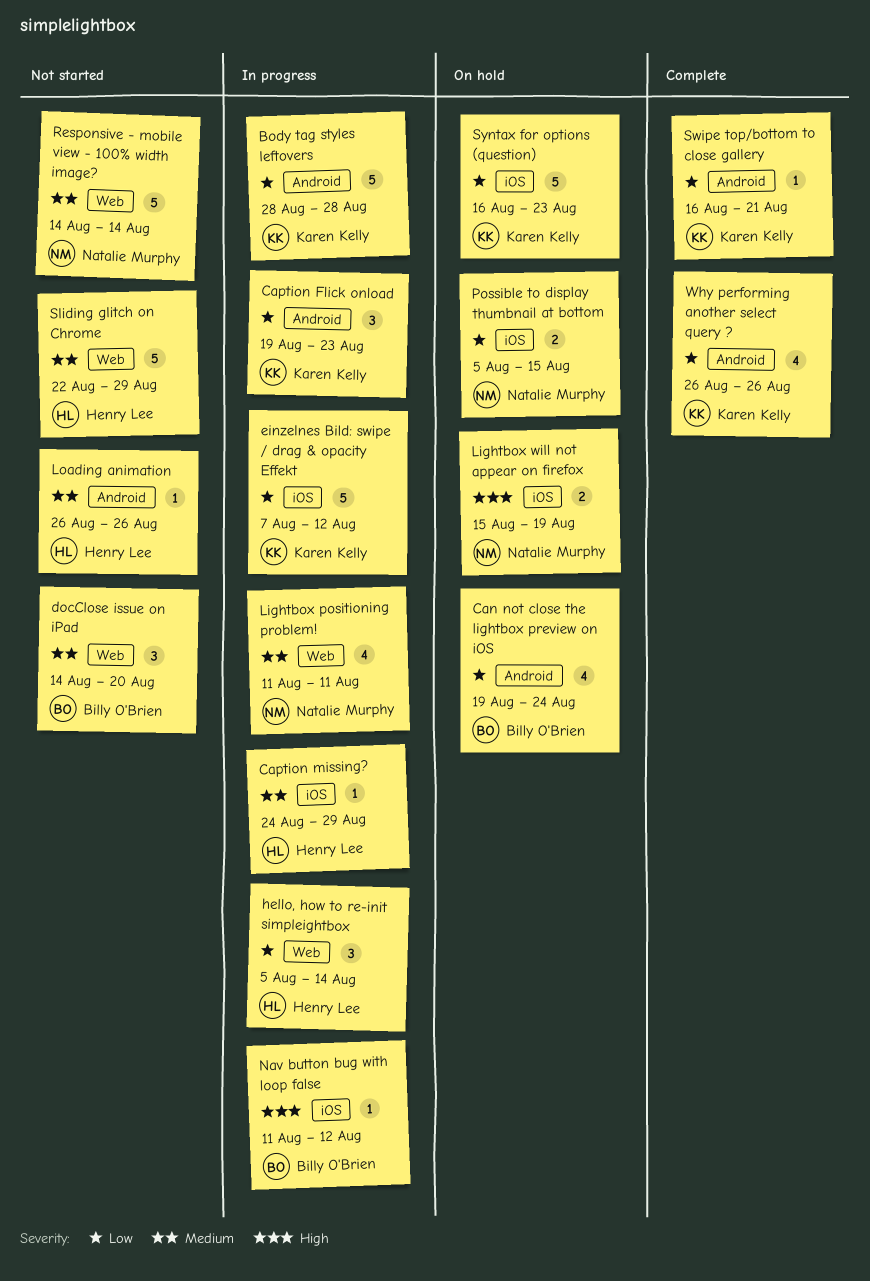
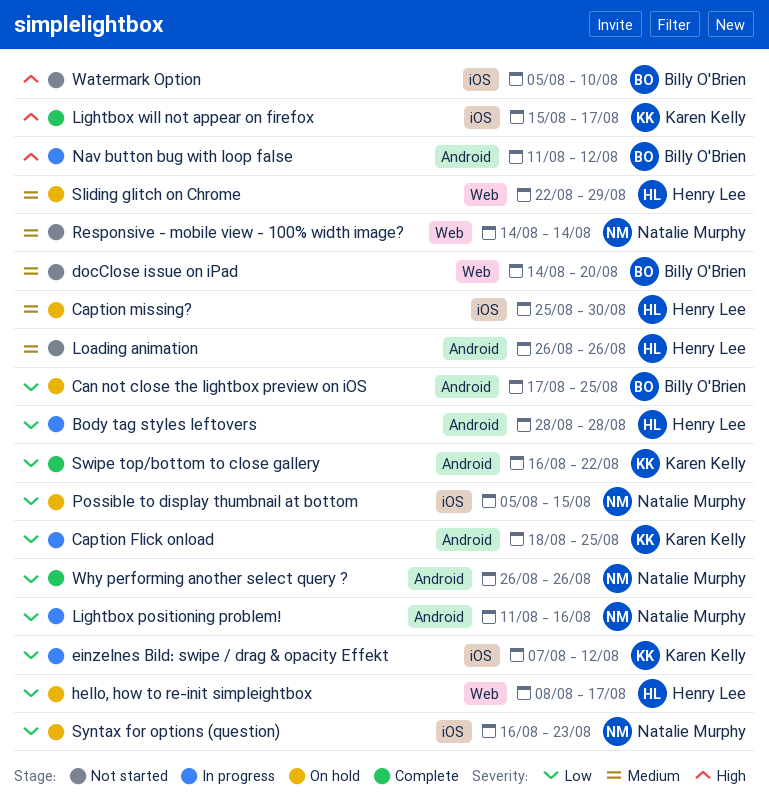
Body tag styles leftovers, owner: Karen Kelly -> Henry Lee
Can not close the lightbox preview on iOS, start: Aug 19 -> Aug 17
Can not close the lightbox preview on iOS, due: Aug 24 -> Aug 25
Caption Flick onload, start: Aug 19 -> Aug 18
Caption Flick onload, due: Aug 23 -> Aug 25
Caption missing?, status: In progress -> On hold
Caption missing?, start: Aug 24 -> Aug 25
Caption missing?, due: Aug 29 -> Aug 30
hello, how to re-init simpleightbox, status: In progress -> On hold
hello, how to re-init simpleightbox, start: Aug 5 -> Aug 8
hello, how to re-init simpleightbox, due: Aug 14 -> Aug 17
Lightbox positioning problem!, priority: Medium -> Low
Lightbox positioning problem!, label: Web -> Android
Lightbox positioning problem!, due: Aug 11 -> Aug 16
Lightbox will not appear on firefox, status: On hold -> Complete
Lightbox will not appear on firefox, owner: Natalie Murphy -> Karen Kelly
Lightbox will not appear on firefox, due: Aug 19 -> Aug 17
Nav button bug with loop false, label: iOS -> Android
Sliding glitch on Chrome, status: Not started -> On hold
Swipe top/bottom to close gallery, due: Aug 21 -> Aug 22
Syntax for options (question), owner: Karen Kelly -> Natalie Murphy
Watermark Option: none -> present
Why performing another select query ?, owner: Karen Kelly -> Natalie Murphy

